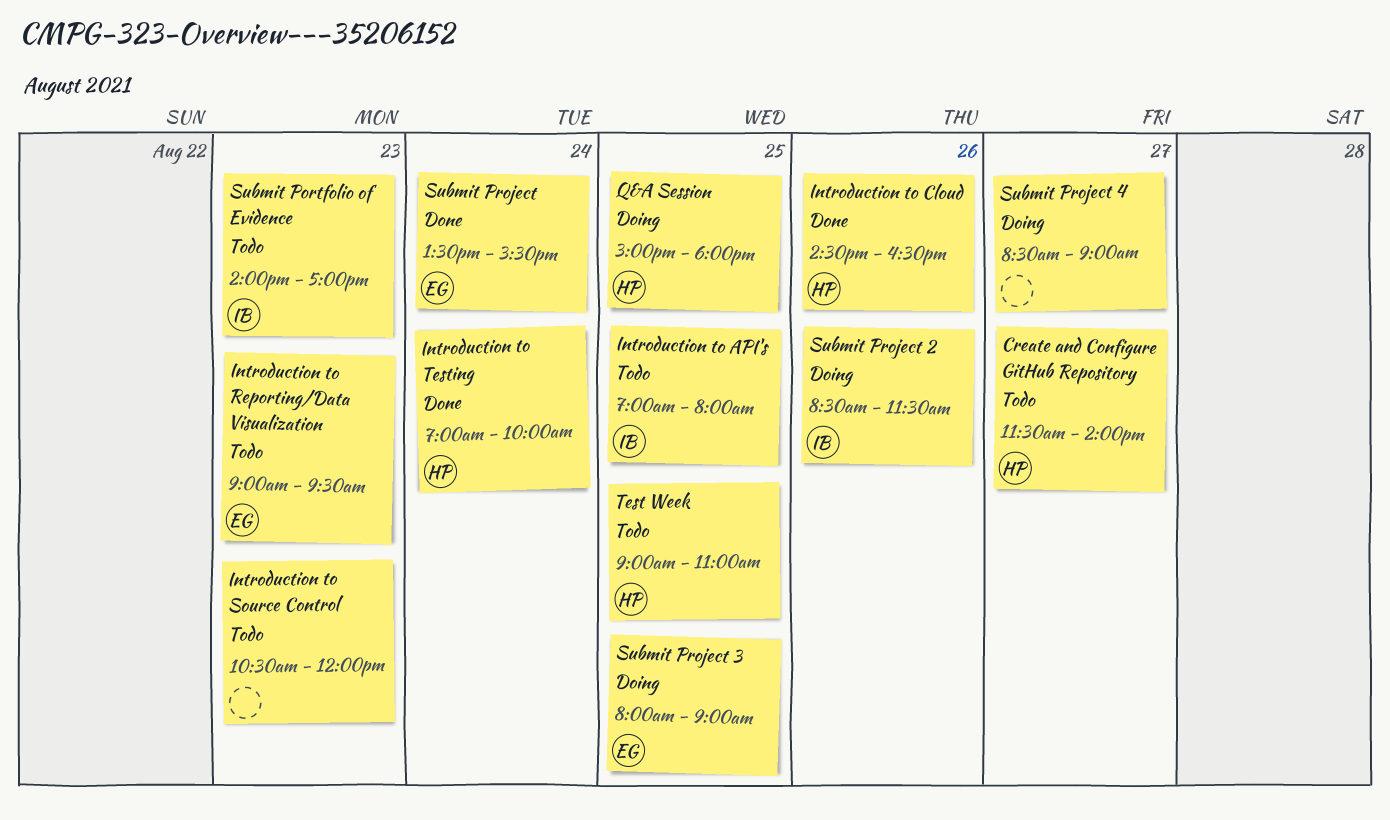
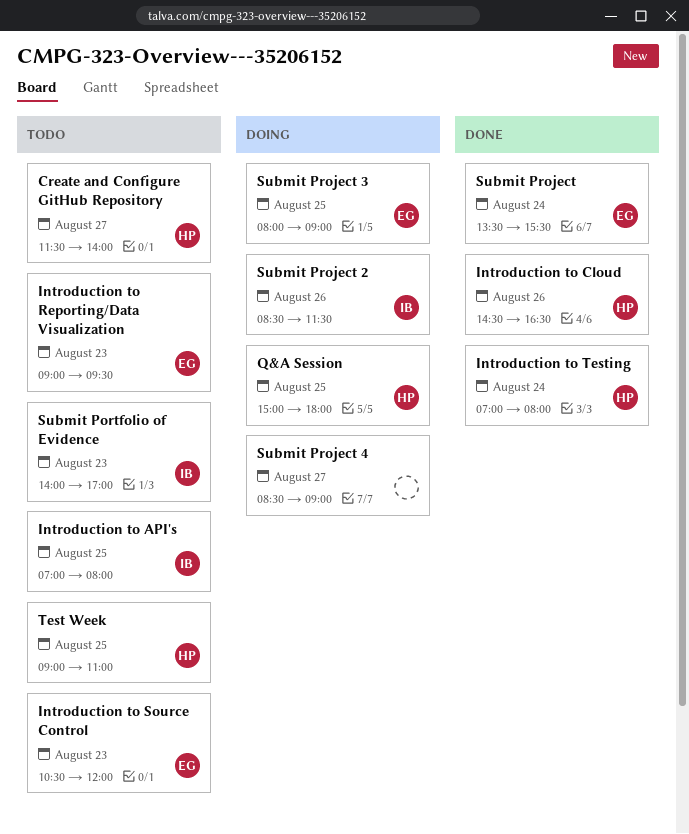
Introduction to Source Control, owner: none -> EG
Introduction to Testing, ends: 10:00 -> 08:00

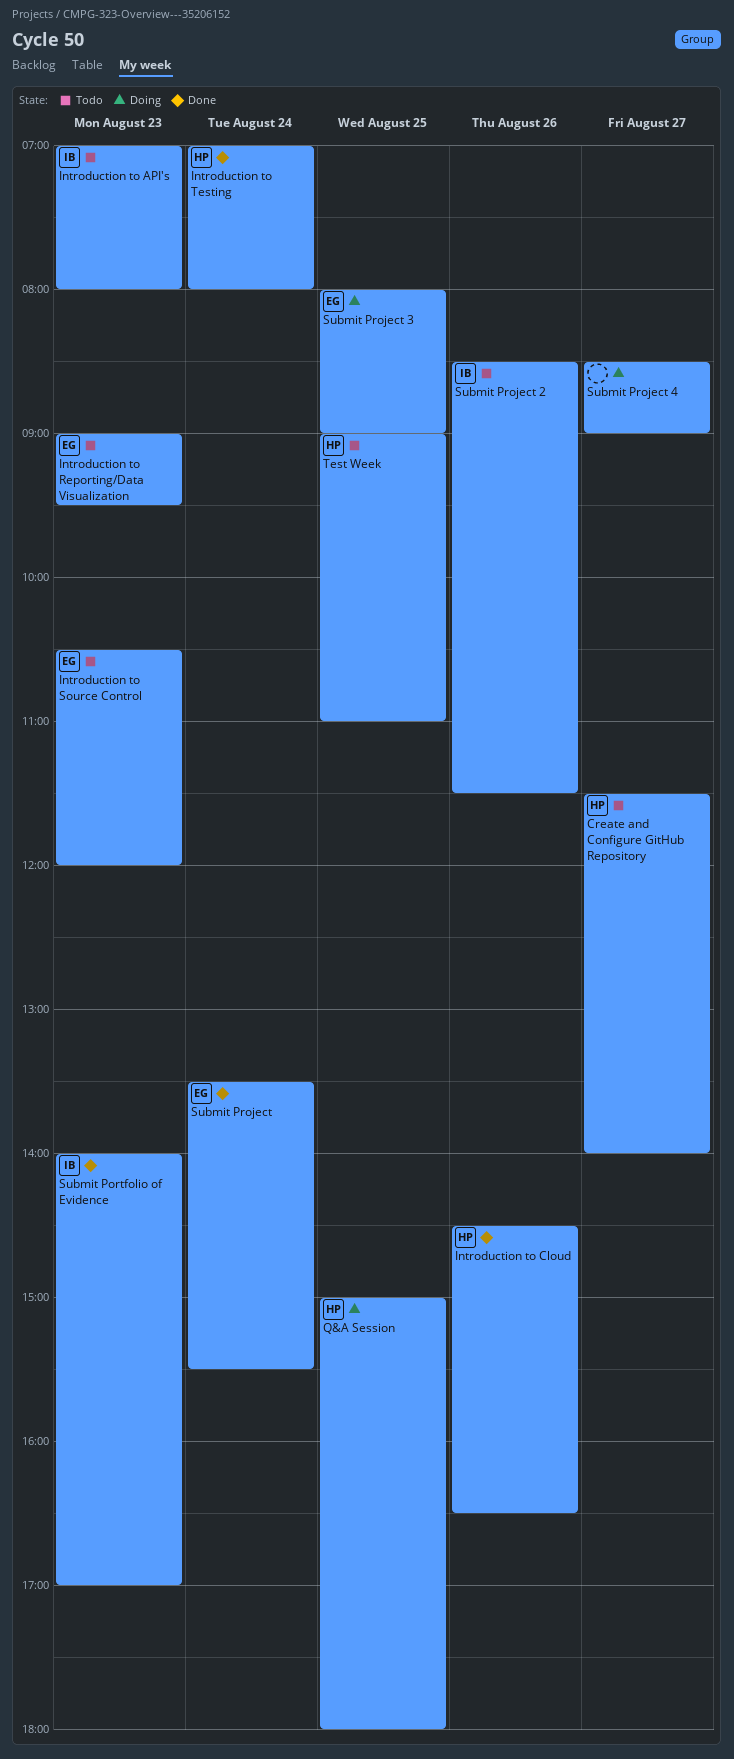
Introduction to API's, day: Aug 25 -> Aug 23
Submit Portfolio of Evidence, status: Todo -> Done
Submit Project 2, status: Doing -> Todo

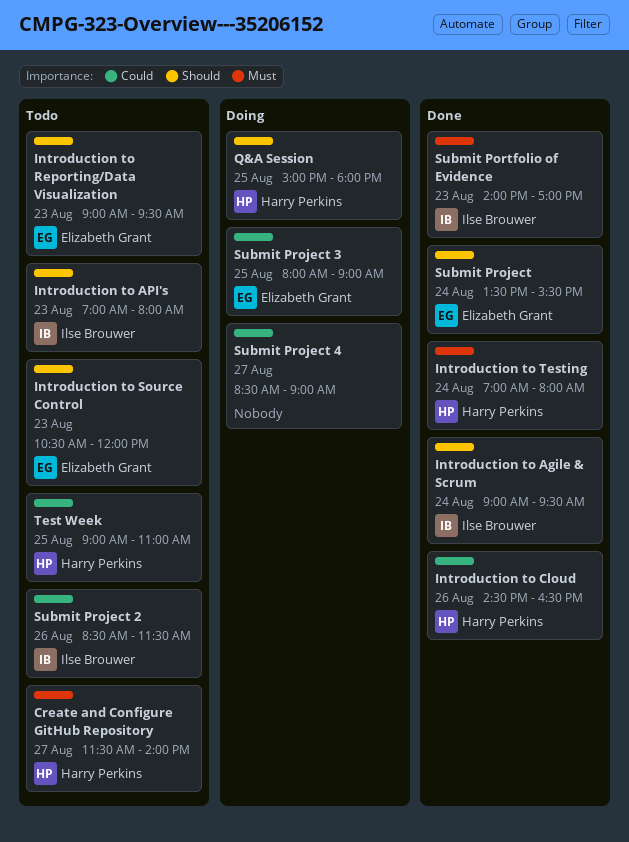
Introduction to Agile & Scrum: none -> present

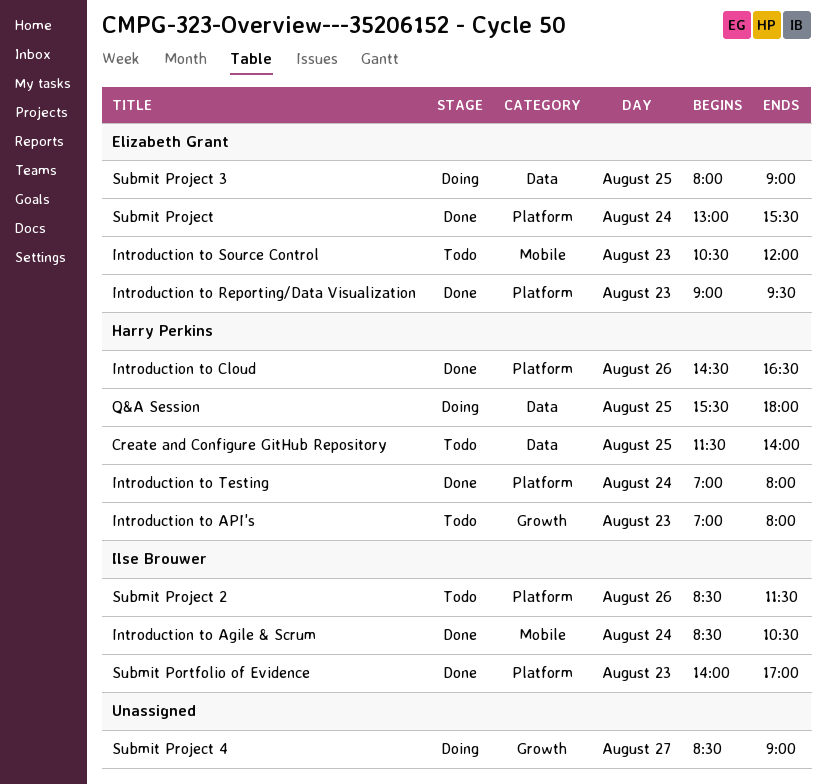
Create and Configure GitHub Repository, day: Aug 27 -> Aug 25
Introduction to Agile & Scrum, begins: 09:00 -> 08:30
Introduction to Agile & Scrum, ends: 09:30 -> 10:30
Introduction to API's, owner: Ilse Brouwer -> Harry Perkins
Introduction to Reporting/Data Visualization, status: Todo -> Done
Q&A Session, begins: 15:00 -> 15:30
Submit Project, begins: 13:30 -> 13:00
Test Week: present -> none

